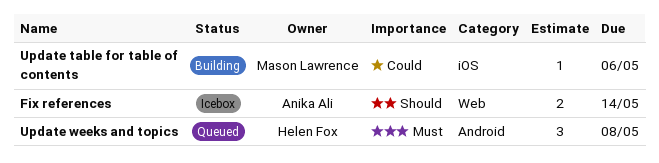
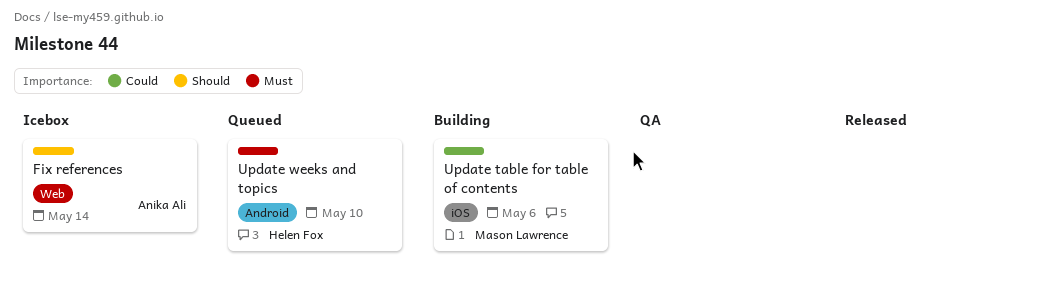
Update weeks and topics, due: May 8 -> May 10

